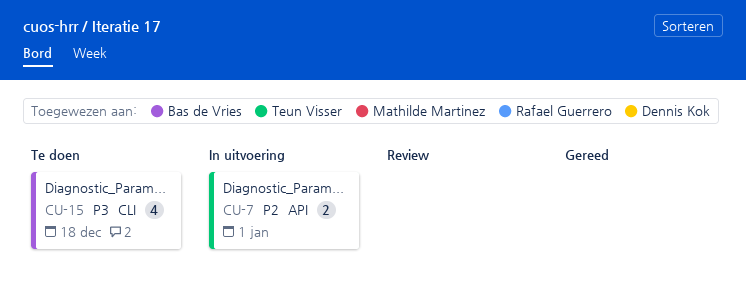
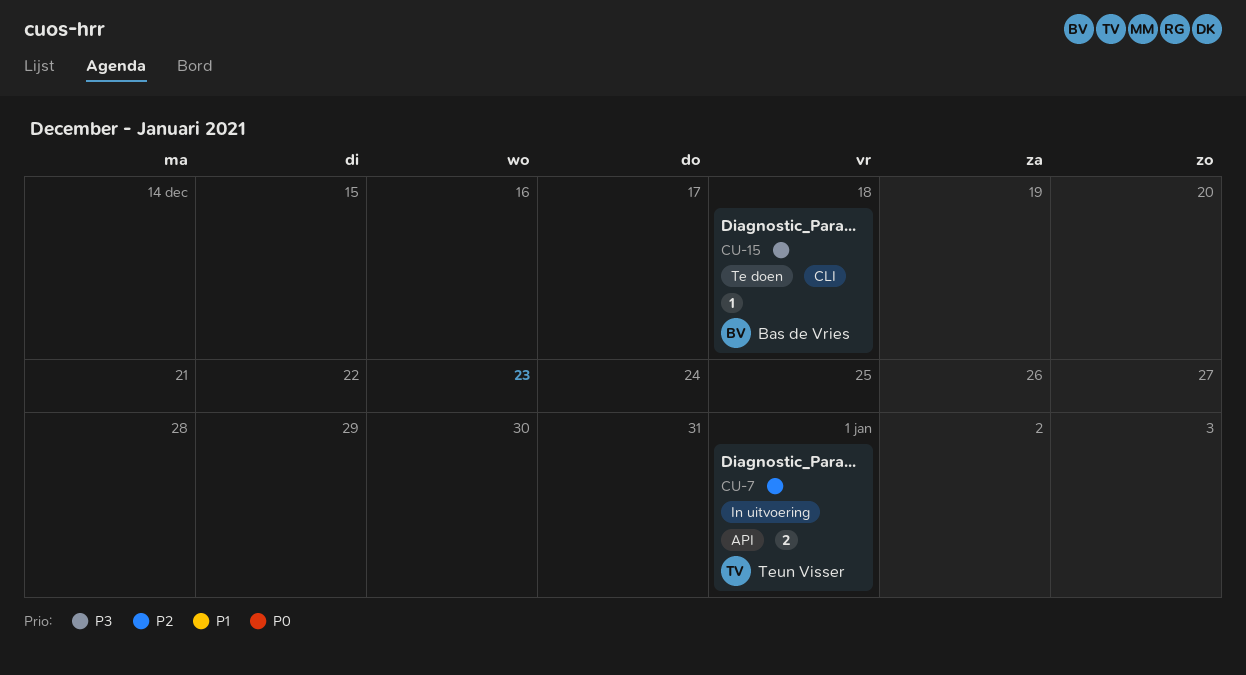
CU-15, estimate: 4 -> 1

